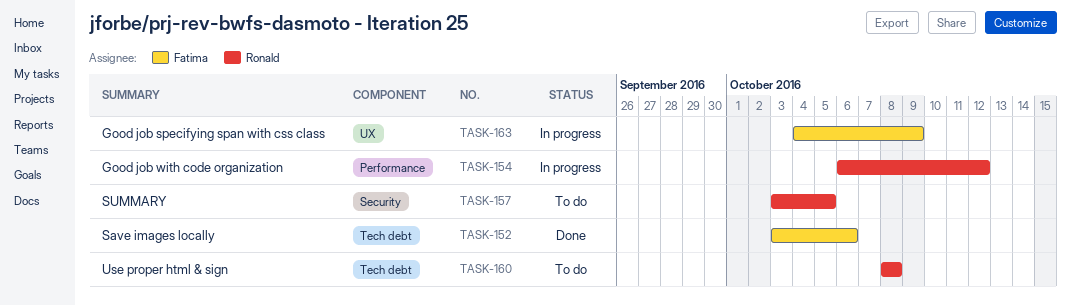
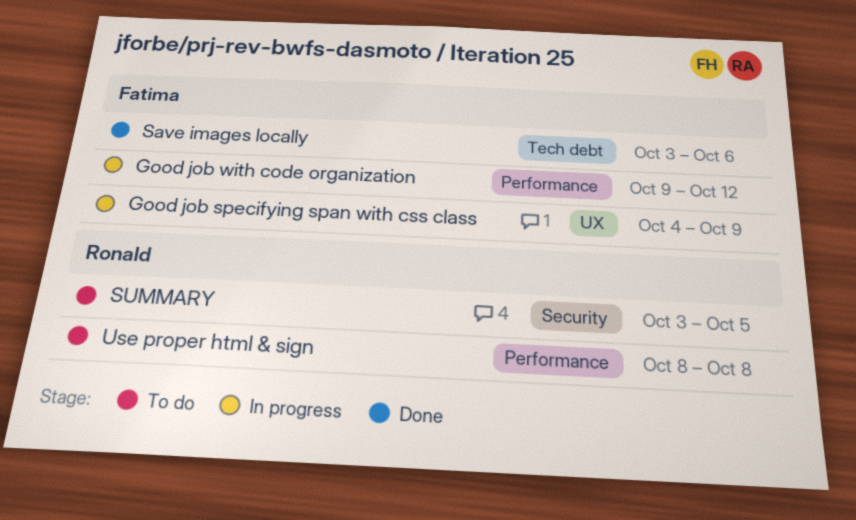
Good job with code organization, owner: Ronald -> Fatima
Good job with code organization, start: Oct 6 -> Oct 9
Use proper html & sign, label: Tech debt -> Performance

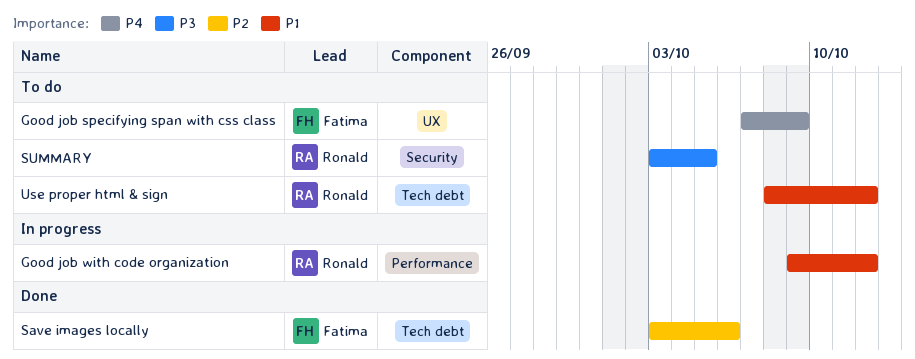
Good job specifying span with css class, status: In progress -> To do
Good job specifying span with css class, start: Oct 4 -> Oct 7
Good job with code organization, owner: Fatima -> Ronald
Use proper html & sign, label: Performance -> Tech debt
Use proper html & sign, due: Oct 8 -> Oct 12

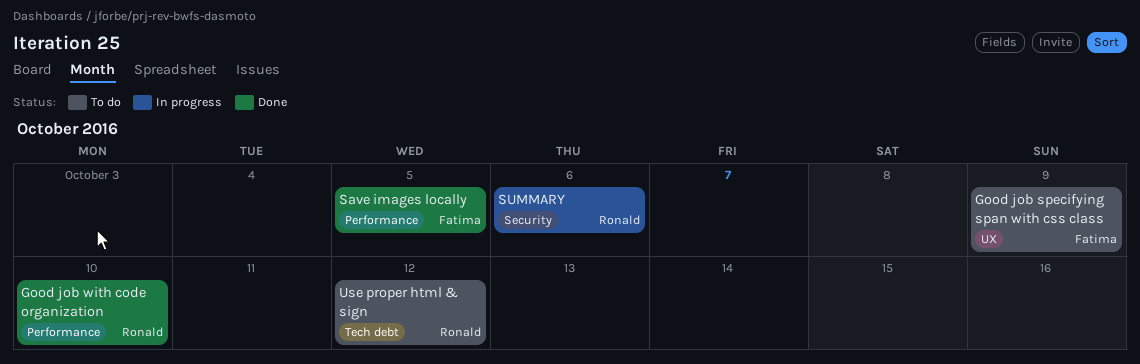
Good job with code organization, status: In progress -> Done
Good job with code organization, due: Oct 12 -> Oct 10
Save images locally, label: Tech debt -> Performance
Save images locally, due: Oct 6 -> Oct 5
SUMMARY, status: To do -> In progress
SUMMARY, due: Oct 5 -> Oct 6

